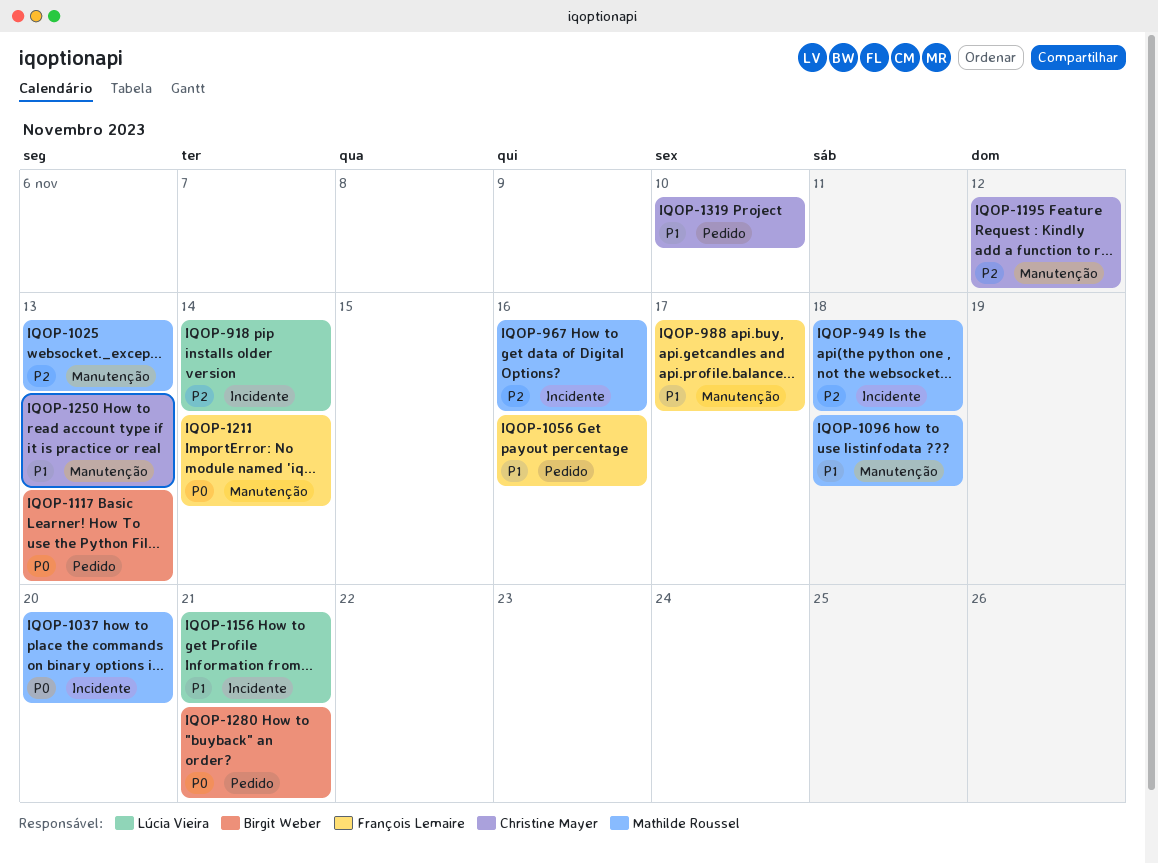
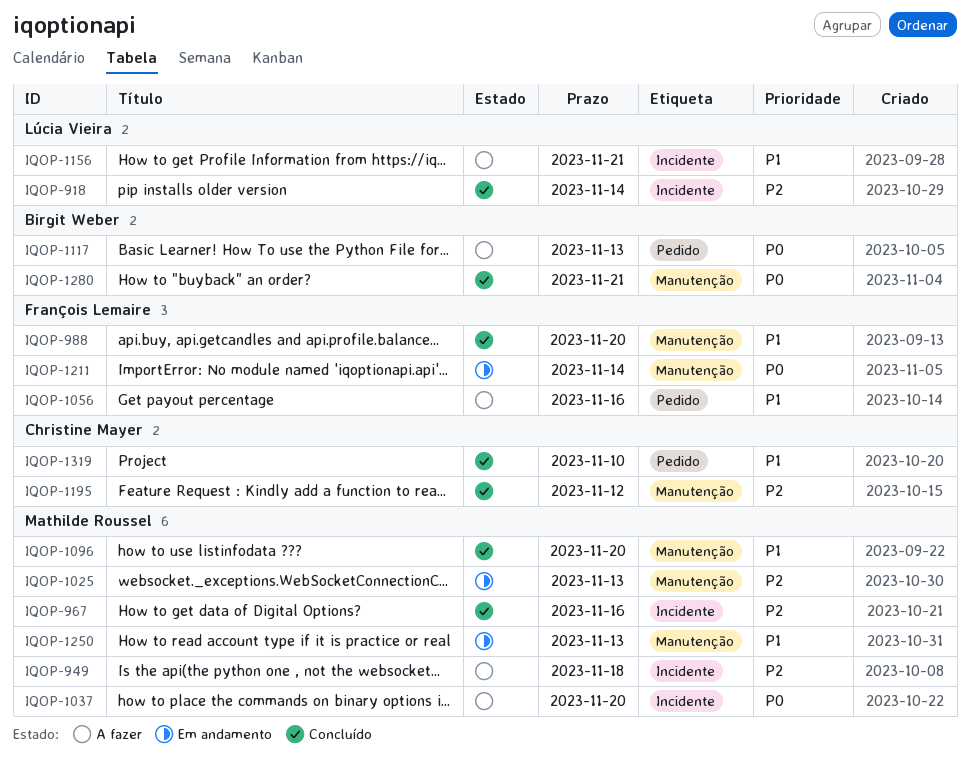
IQOP-988, due: Nov 17 -> Nov 20
IQOP-1096, due: Nov 18 -> Nov 20
IQOP-1250, owner: Christine Mayer -> Mathilde Roussel
IQOP-1280, label: Pedido -> Manutenção

